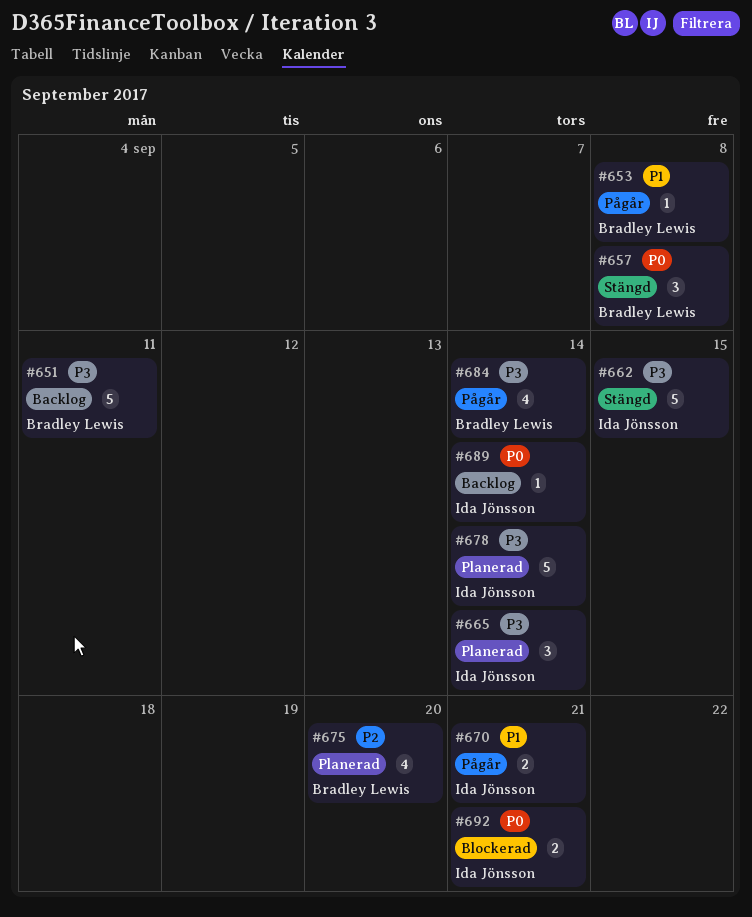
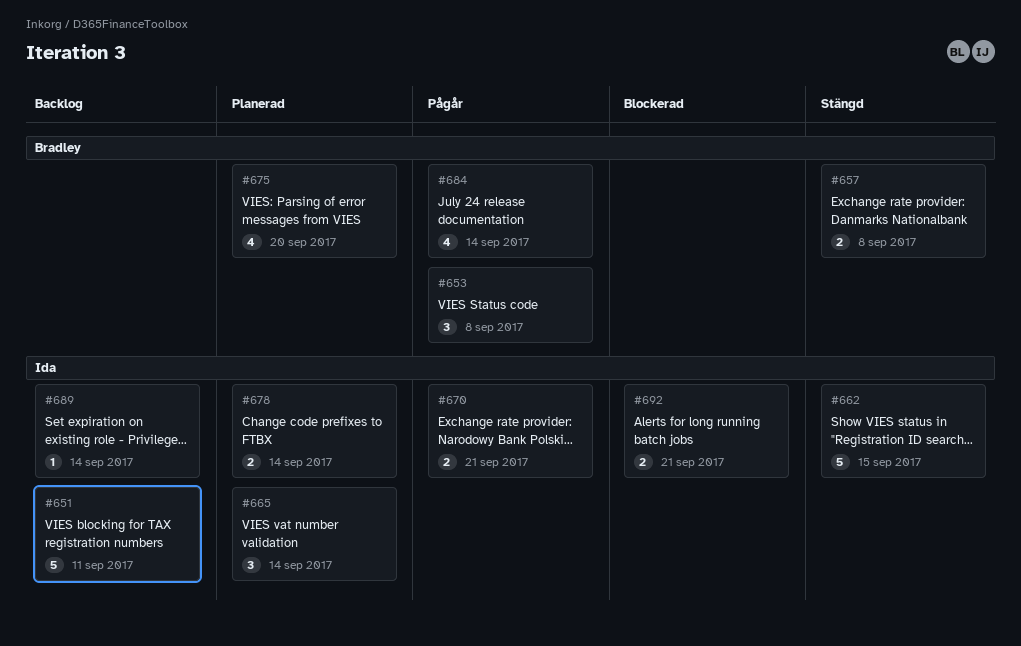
#651, owner: Bradley Lewis -> Ida Jönsson
#653, estimate: 1 -> 3
#657, estimate: 3 -> 2
#678, estimate: 5 -> 2

